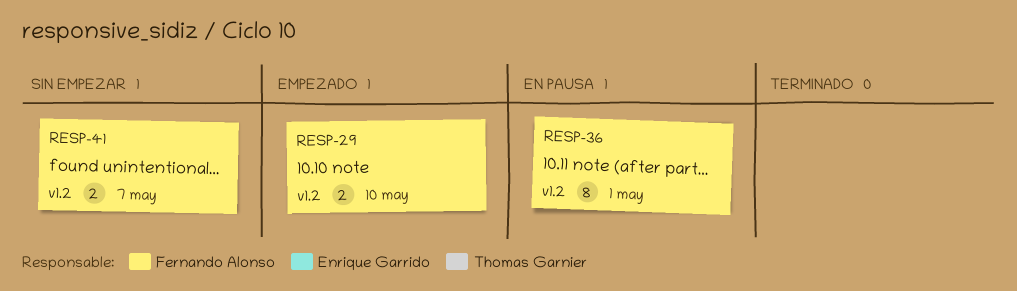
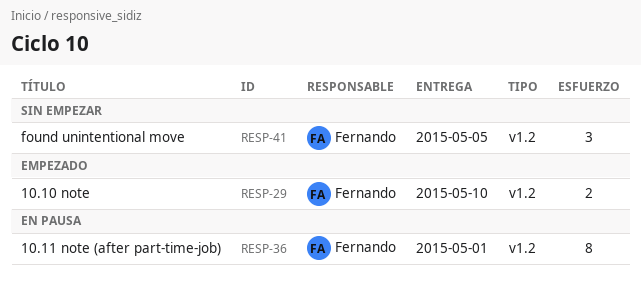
RESP-41, estimate: 2 -> 3
RESP-41, due: May 7 -> May 5

